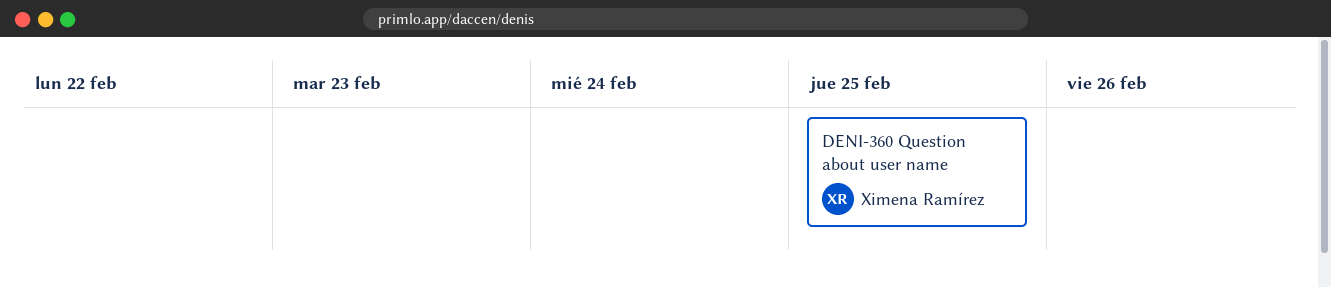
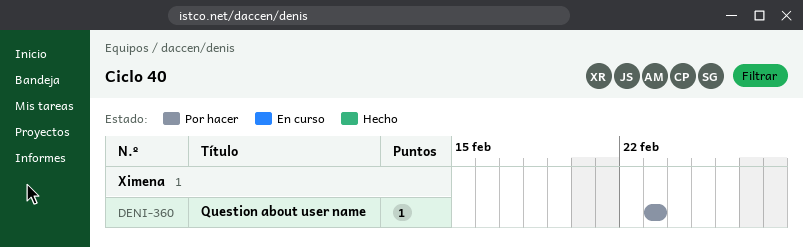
DENI-360, due: Feb 25 -> Feb 23

